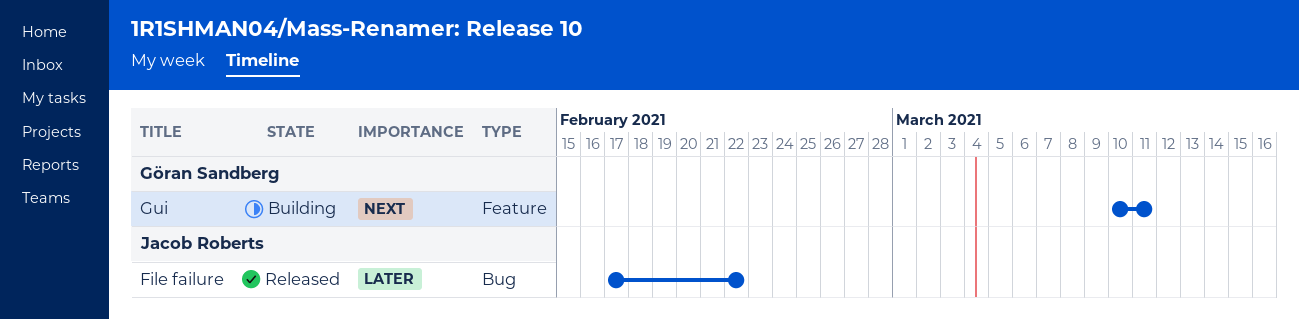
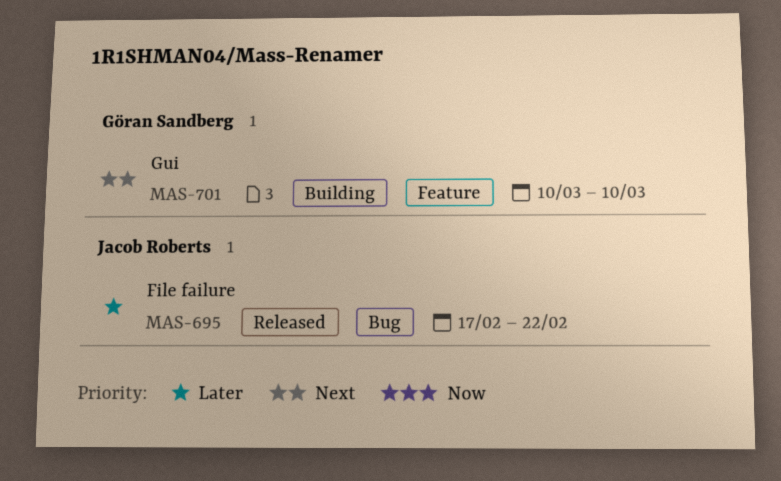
Gui, due: Mar 11 -> Mar 10

